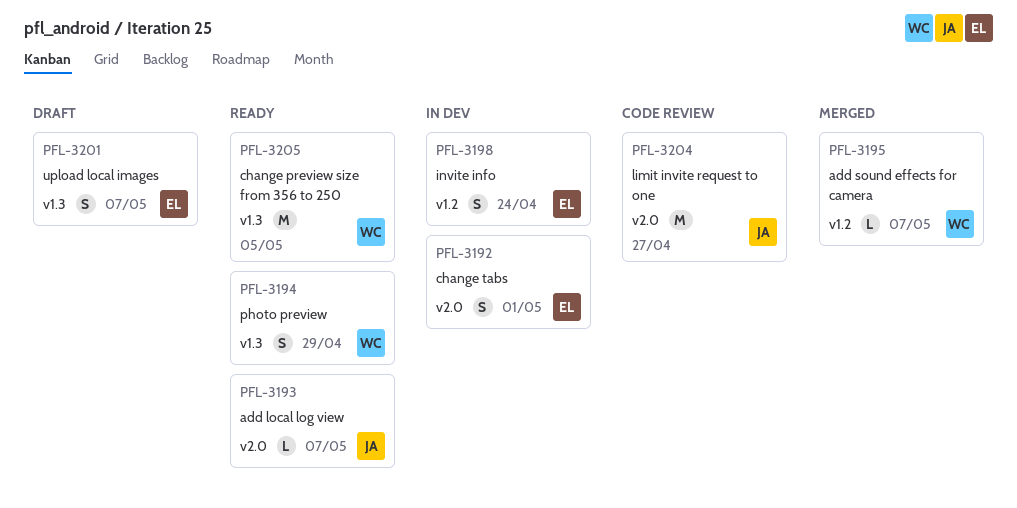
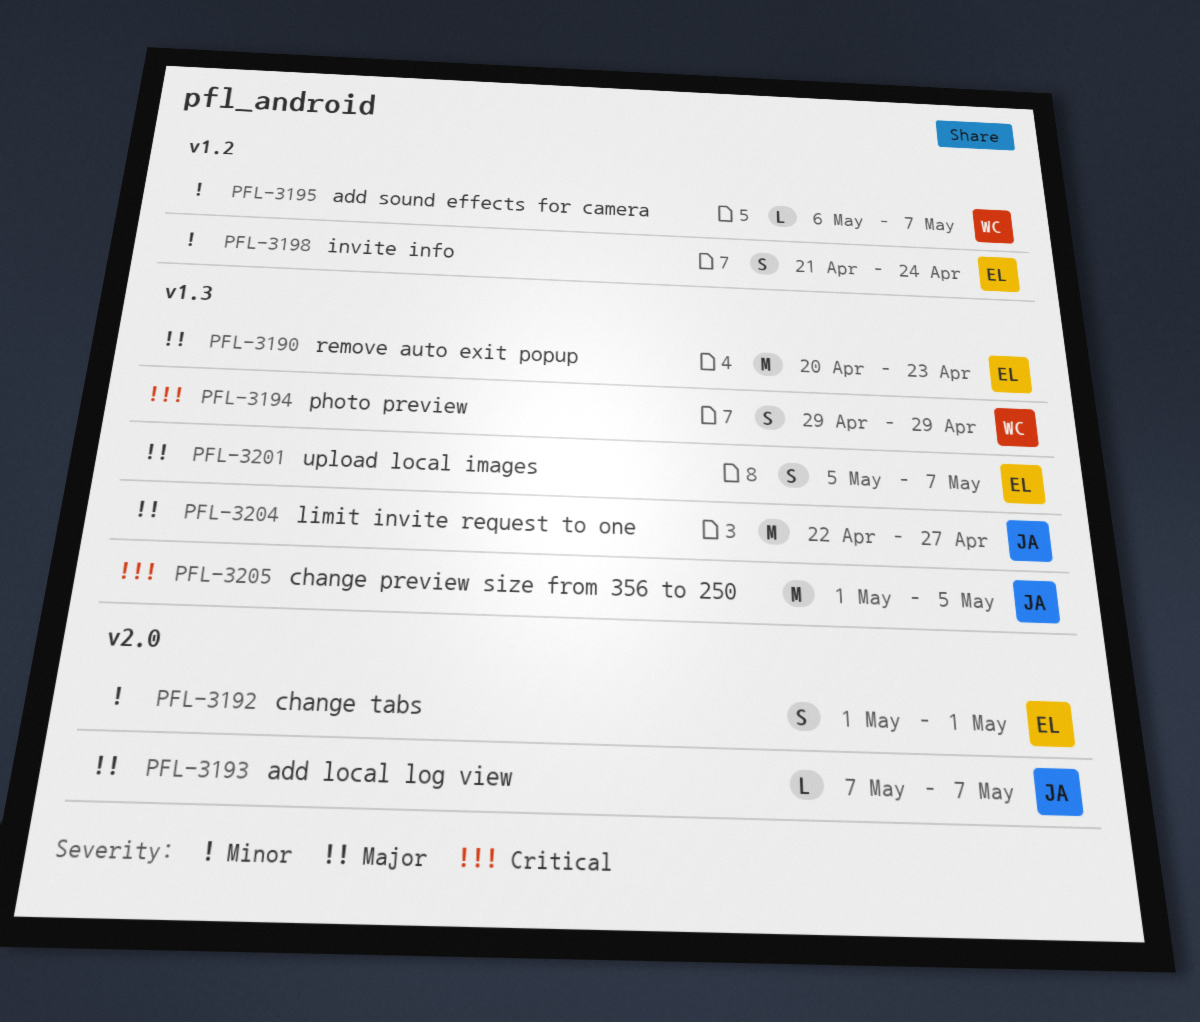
PFL-3190: none -> present
PFL-3204, label: v2.0 -> v1.3
PFL-3205, owner: WC -> JA

